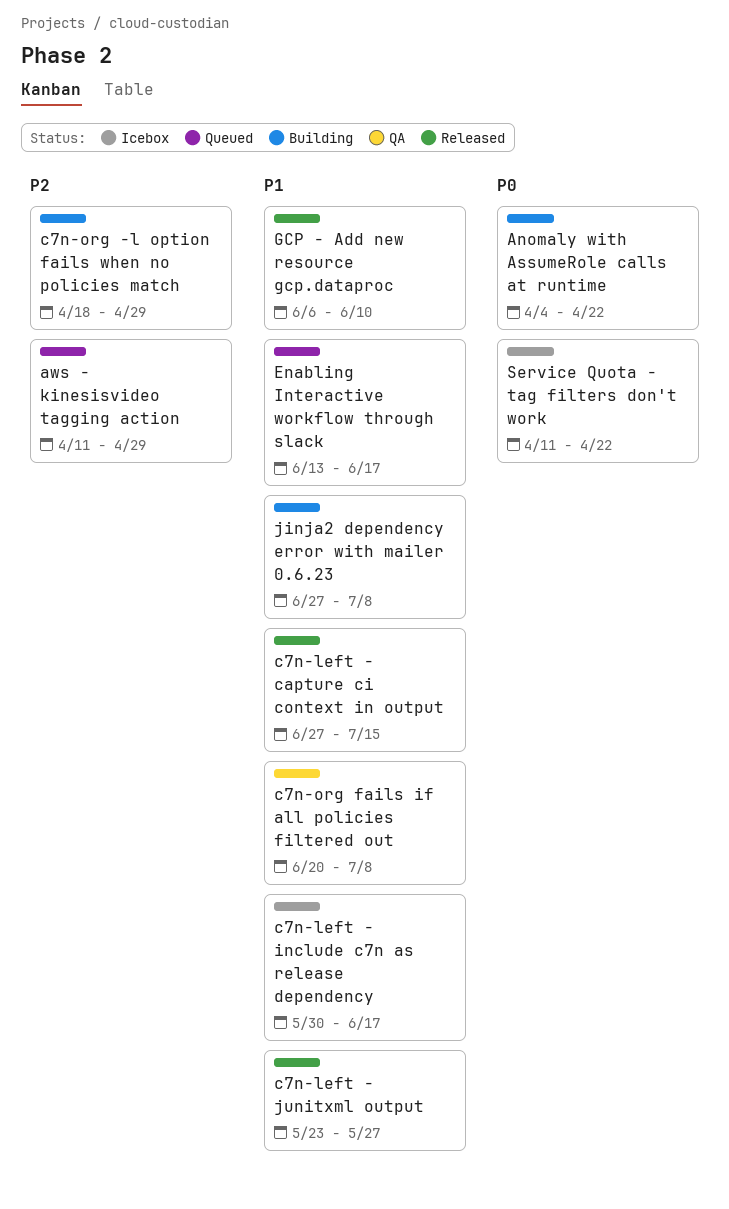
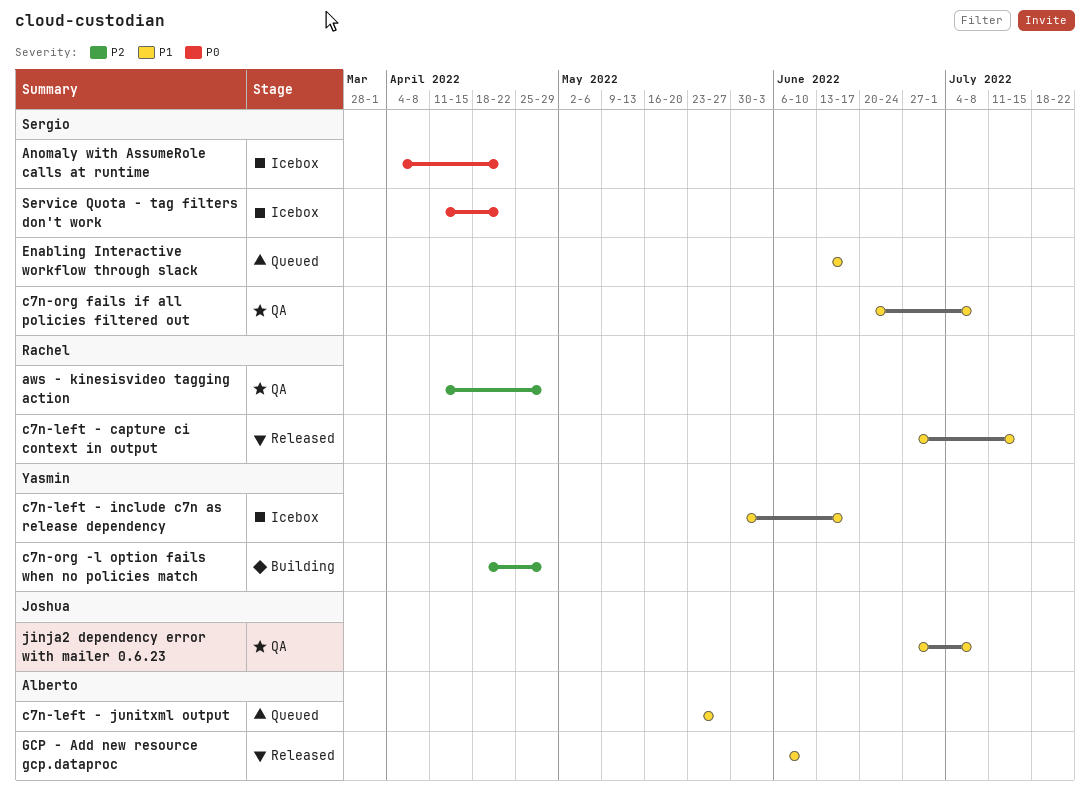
Anomaly with AssumeRole calls at runtime, status: Building -> Icebox
aws - kinesisvideo tagging action, status: Queued -> QA
c7n-left - junitxml output, status: Released -> Queued
jinja2 dependency error with mailer 0.6.23, status: Building -> QA

